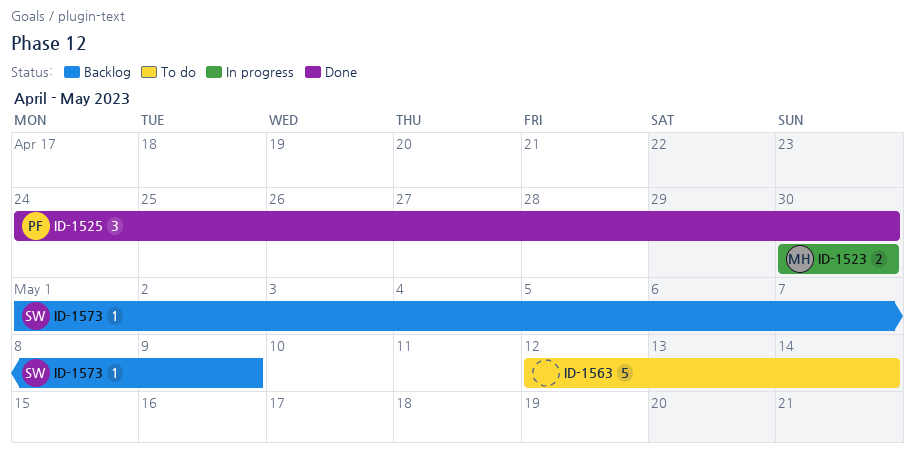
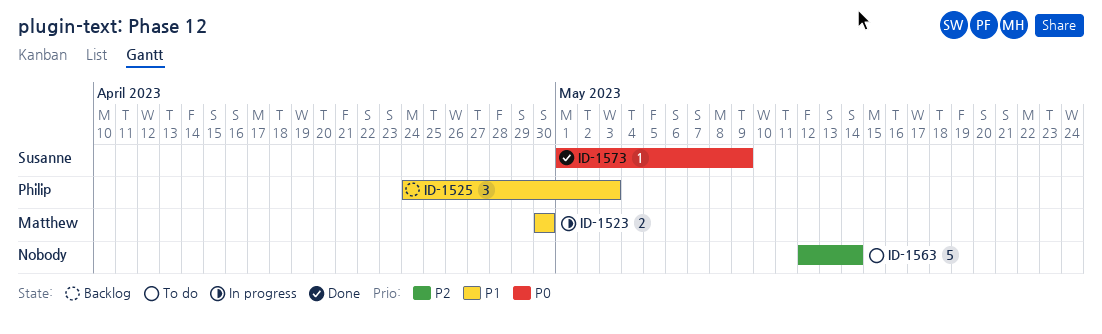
ID-1525, status: Done -> Backlog
ID-1525, due: Apr 30 -> May 3
ID-1573, status: Backlog -> Done

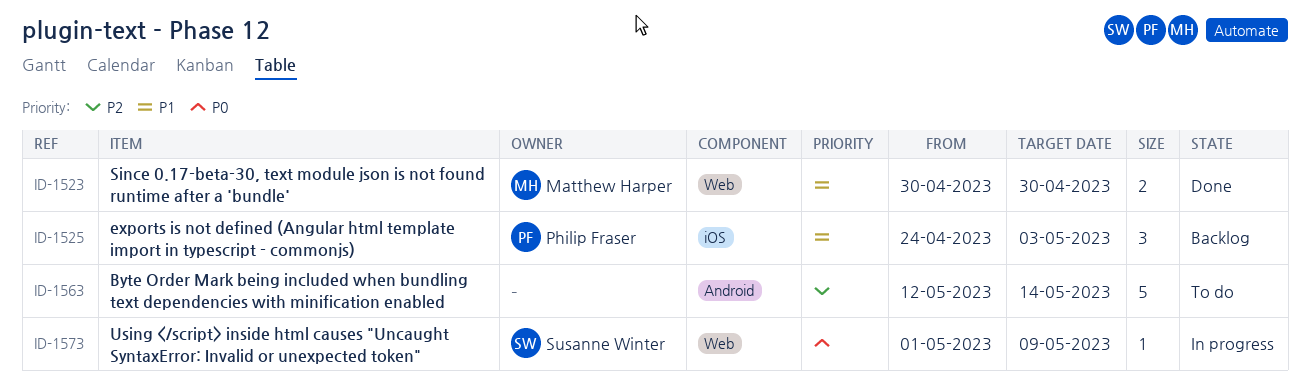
ID-1523, status: In progress -> Done
ID-1573, status: Done -> In progress

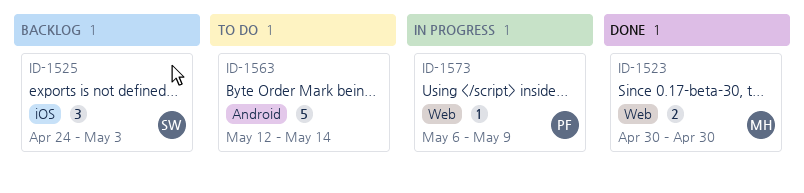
ID-1525, owner: Philip Fraser -> Susanne Winter
ID-1573, owner: Susanne Winter -> Philip Fraser
ID-1573, start: May 1 -> May 6

